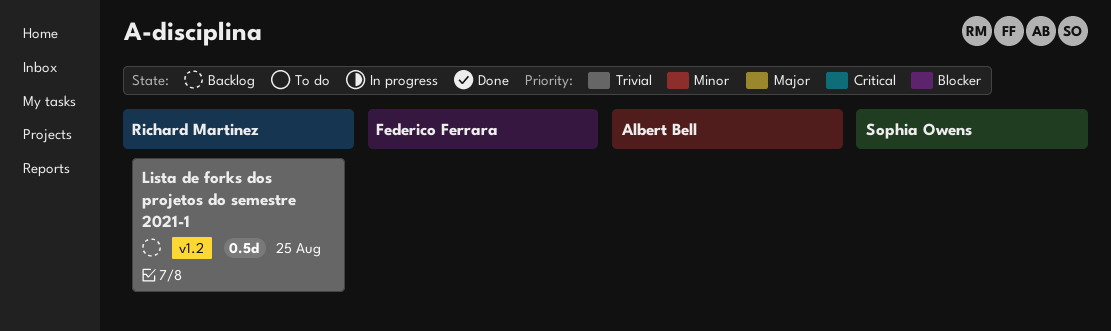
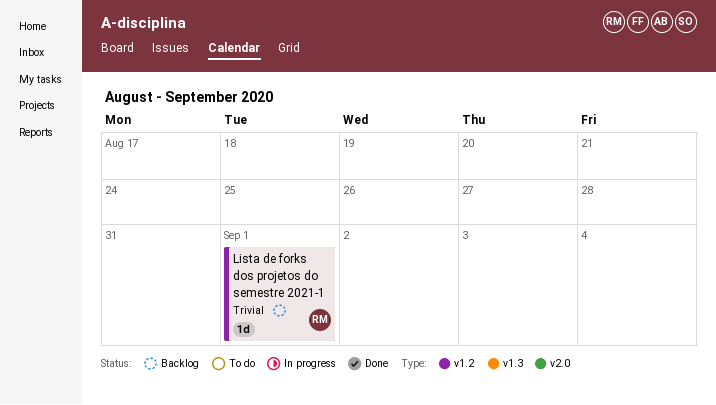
Lista de forks dos projetos do semestre 2021-1, estimate: 0.5d -> 1d
Lista de forks dos projetos do semestre 2021-1, due: Aug 25 -> Sep 1

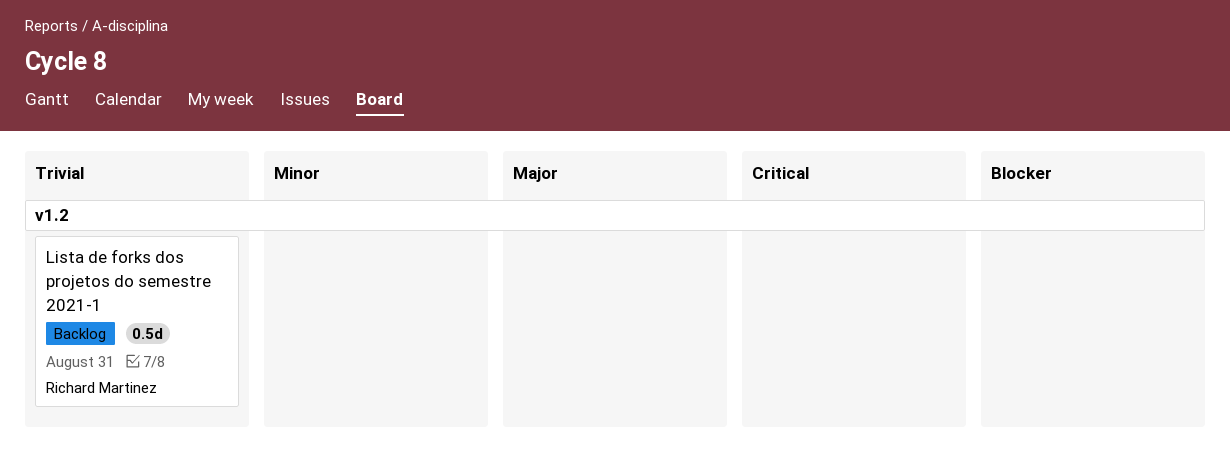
Lista de forks dos projetos do semestre 2021-1, estimate: 1d -> 0.5d
Lista de forks dos projetos do semestre 2021-1, due: Sep 1 -> Aug 31

